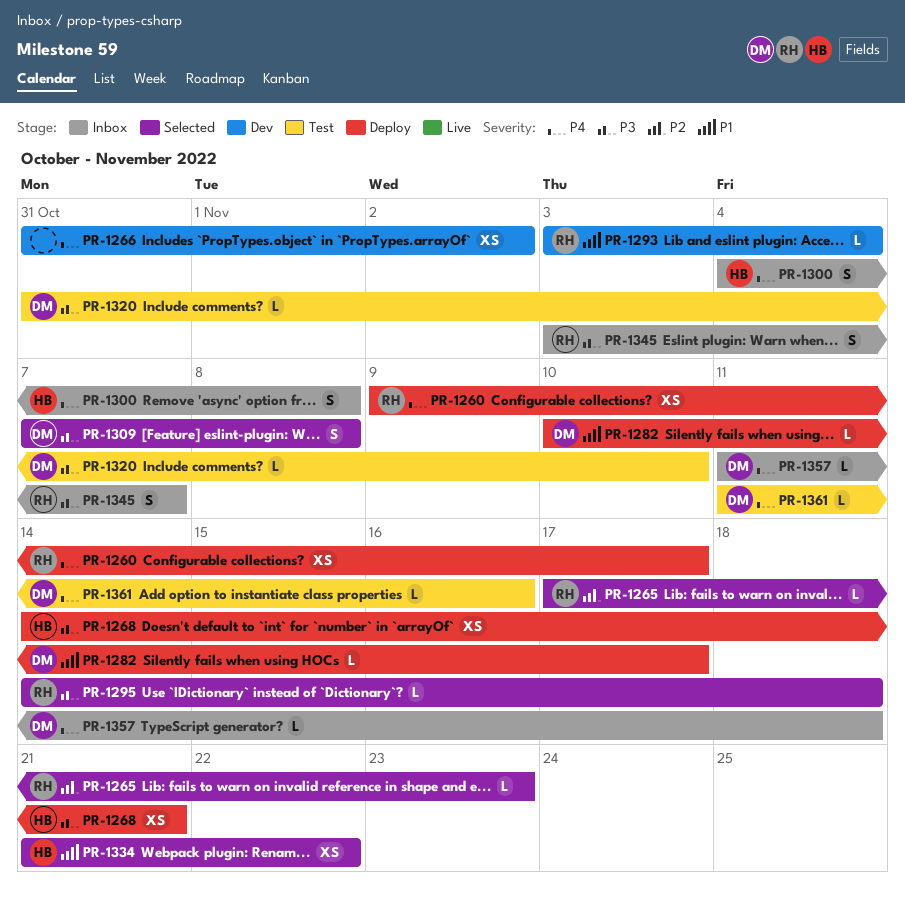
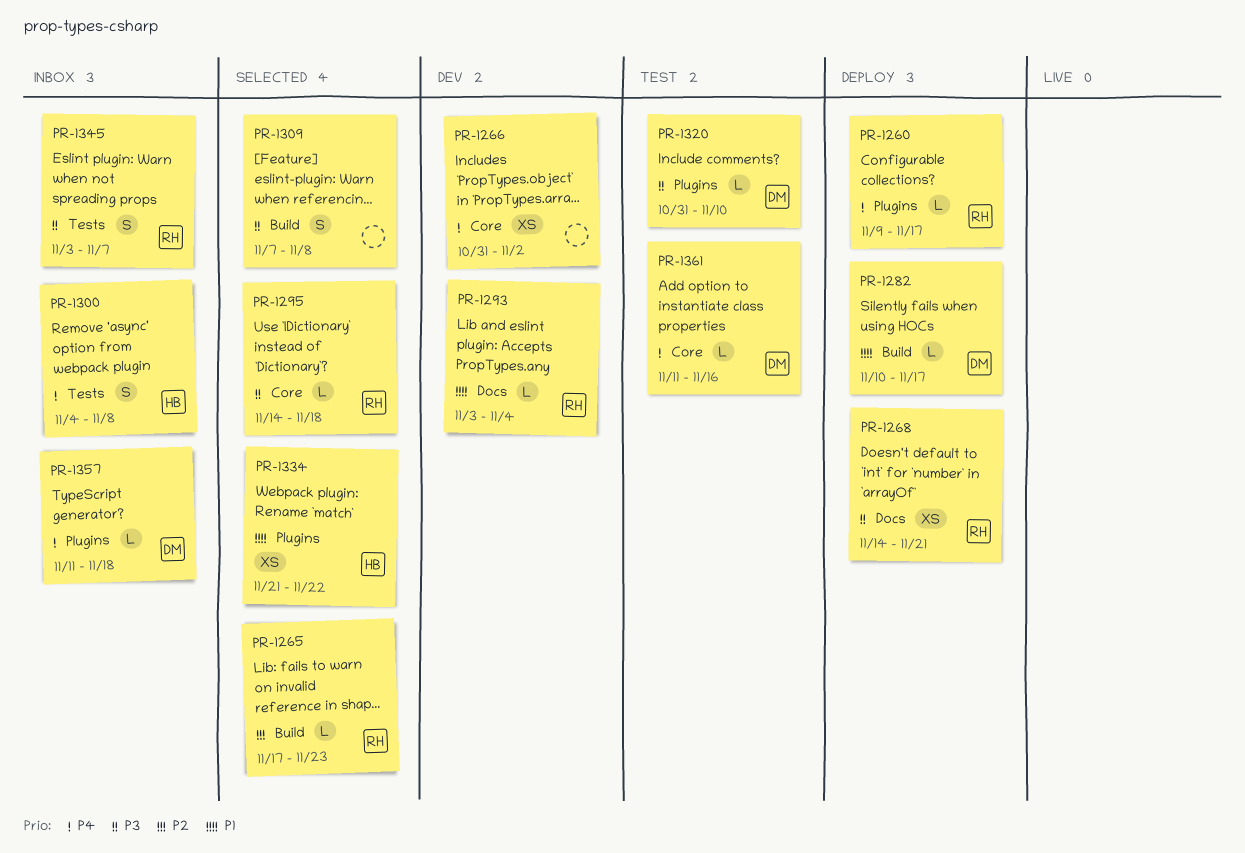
PR-1260, estimate: XS -> L
PR-1268, owner: HB -> RH
PR-1309, owner: DM -> none

